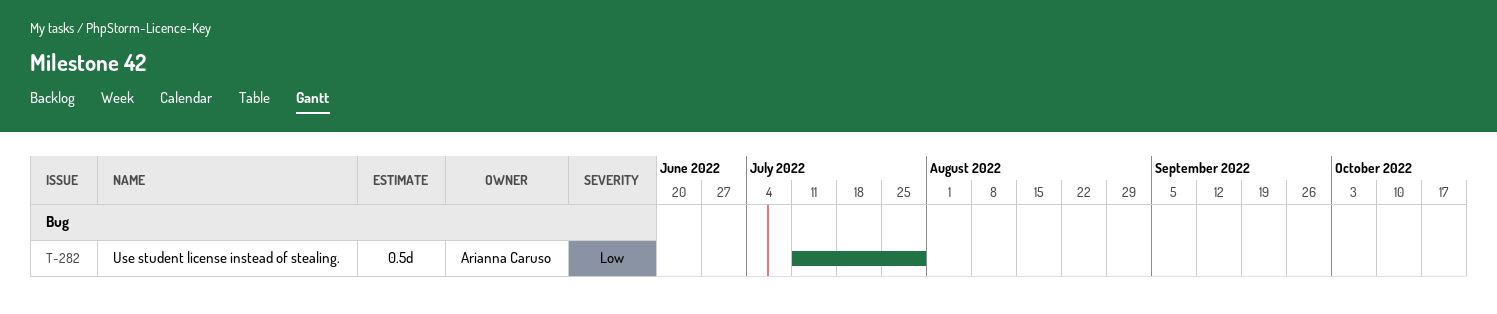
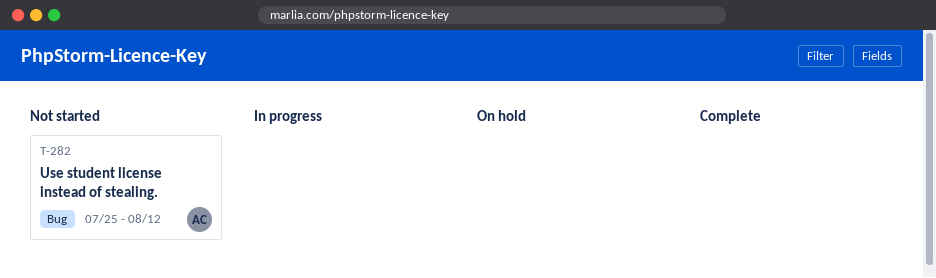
T-282, start: Jul 11 -> Jul 25
T-282, due: Jul 29 -> Aug 12

